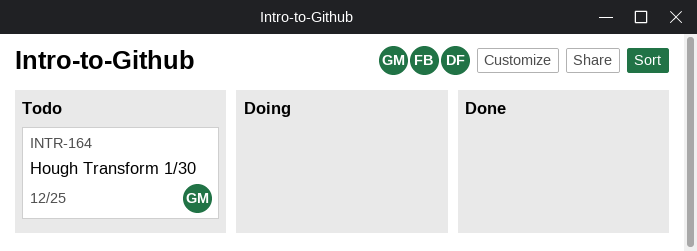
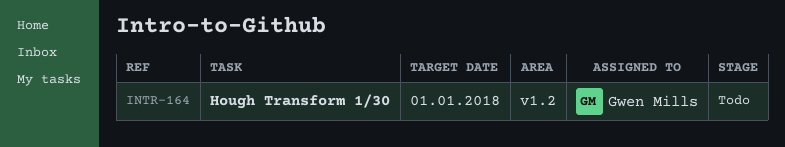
INTR-164, due: Dec 25 -> Jan 1

